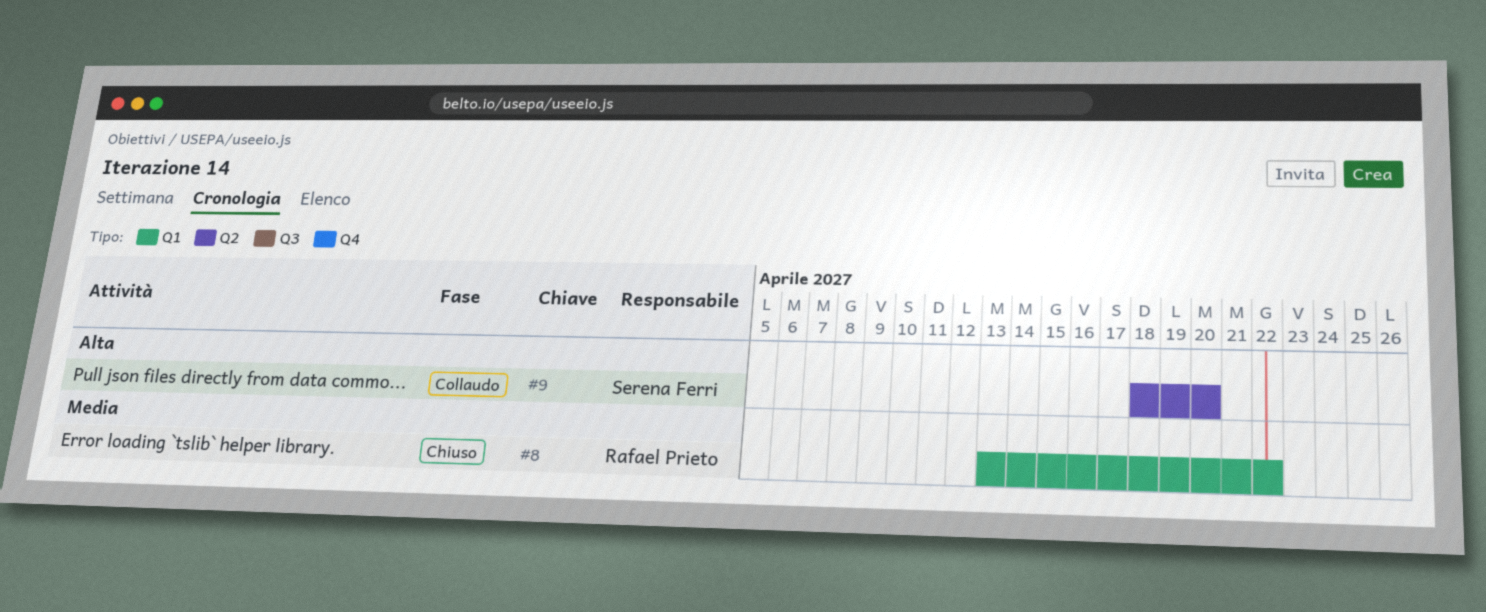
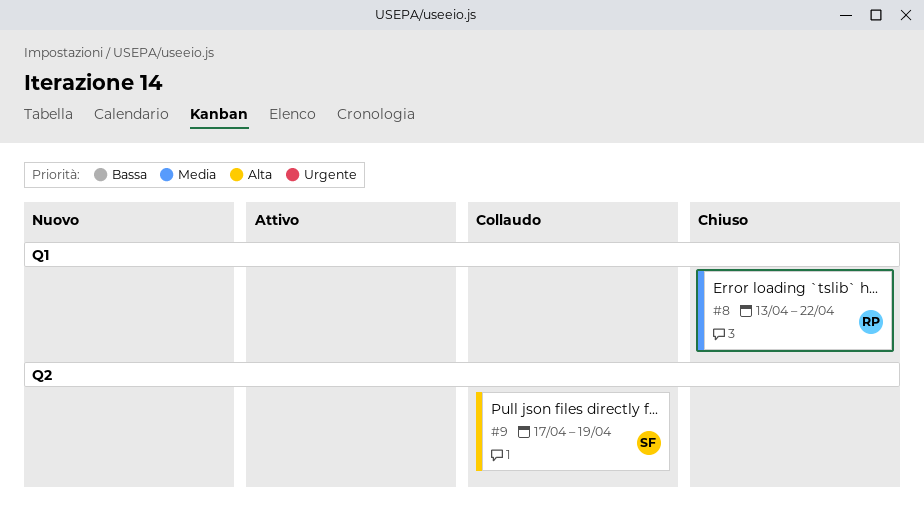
#9, start: Apr 18 -> Apr 17
#9, due: Apr 20 -> Apr 19

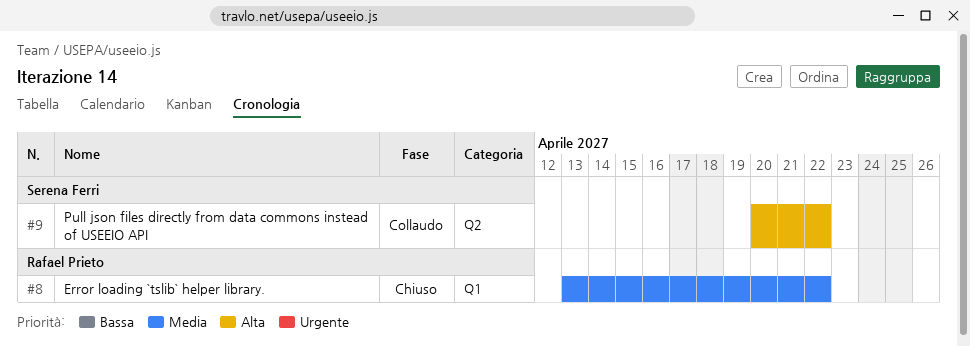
#9, start: Apr 17 -> Apr 20
#9, due: Apr 19 -> Apr 22

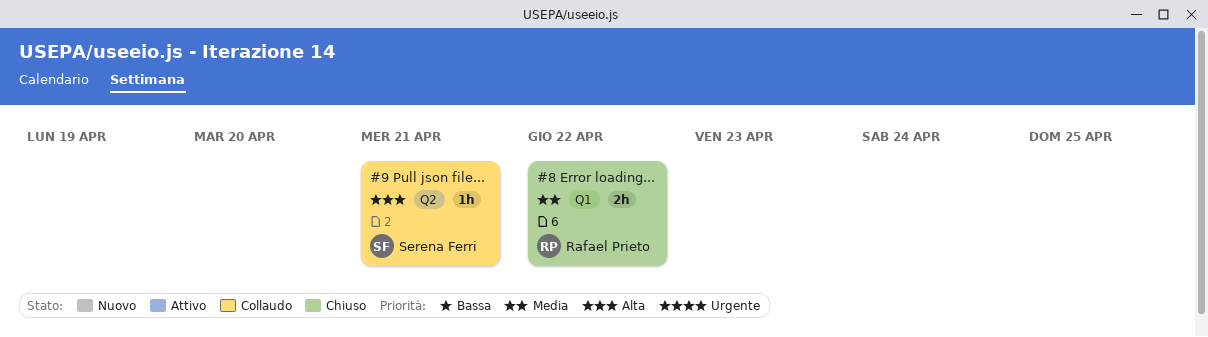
#9, due: Apr 22 -> Apr 21

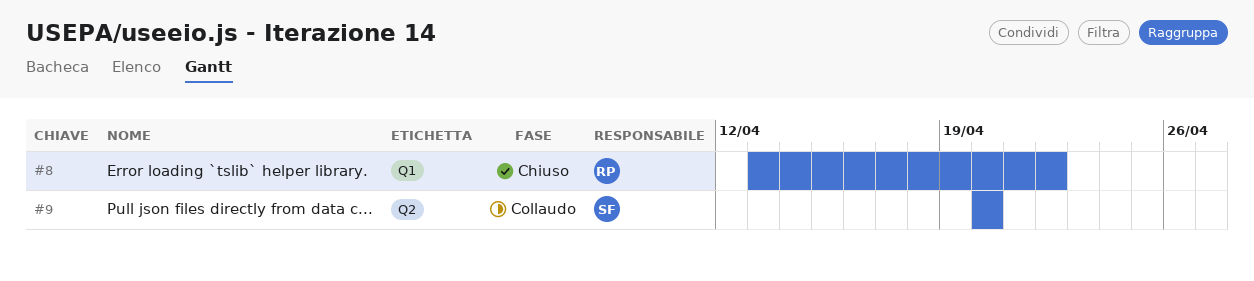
#9, due: Apr 21 -> Apr 20

